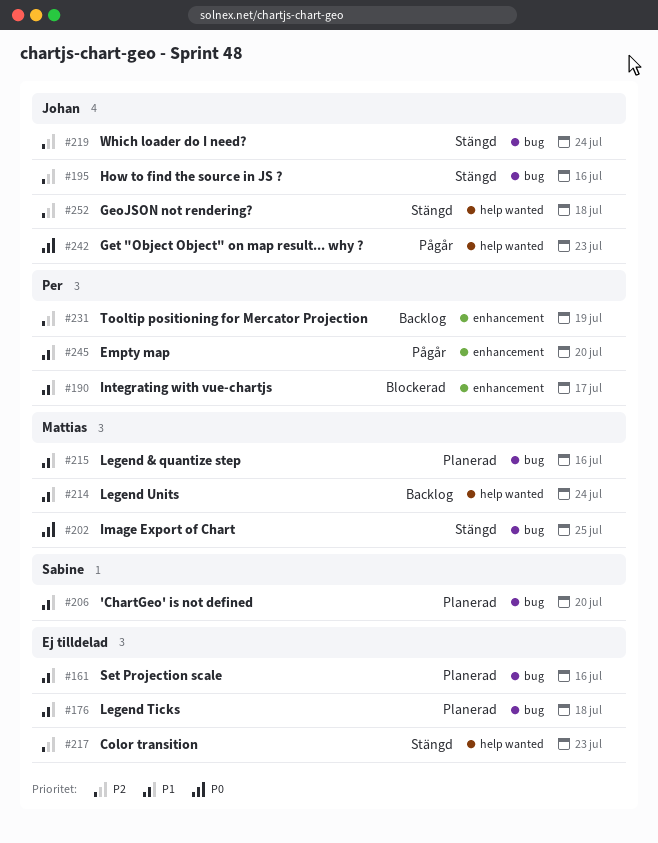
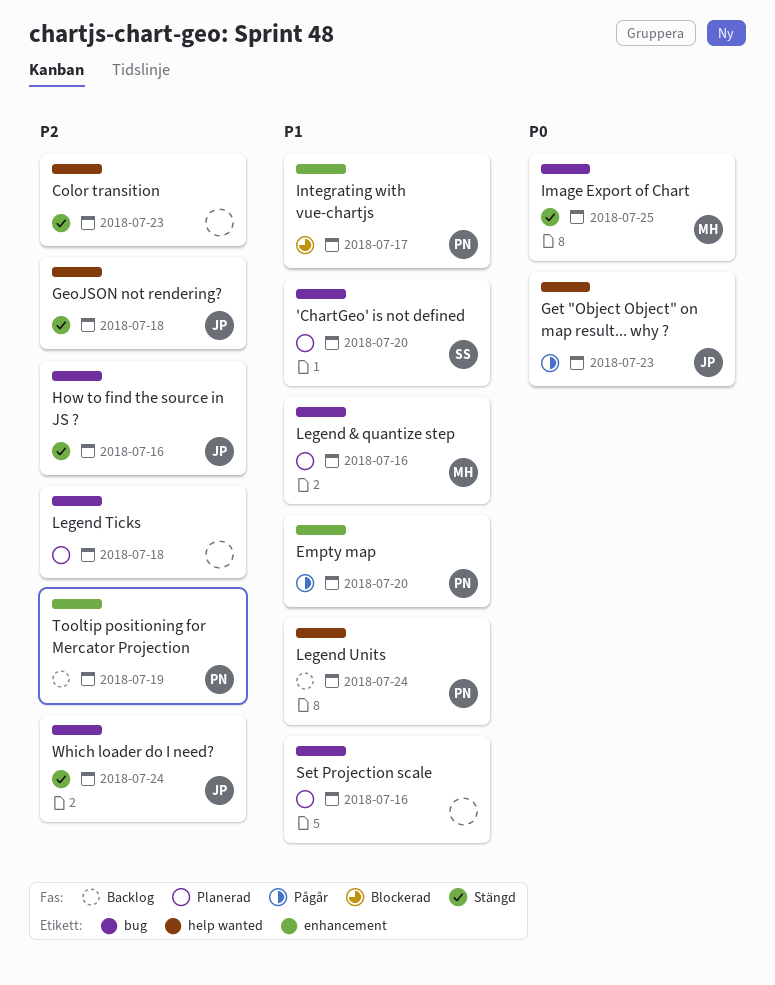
Legend Ticks, priority: P1 -> P2
Legend Units, owner: Mattias -> Per

